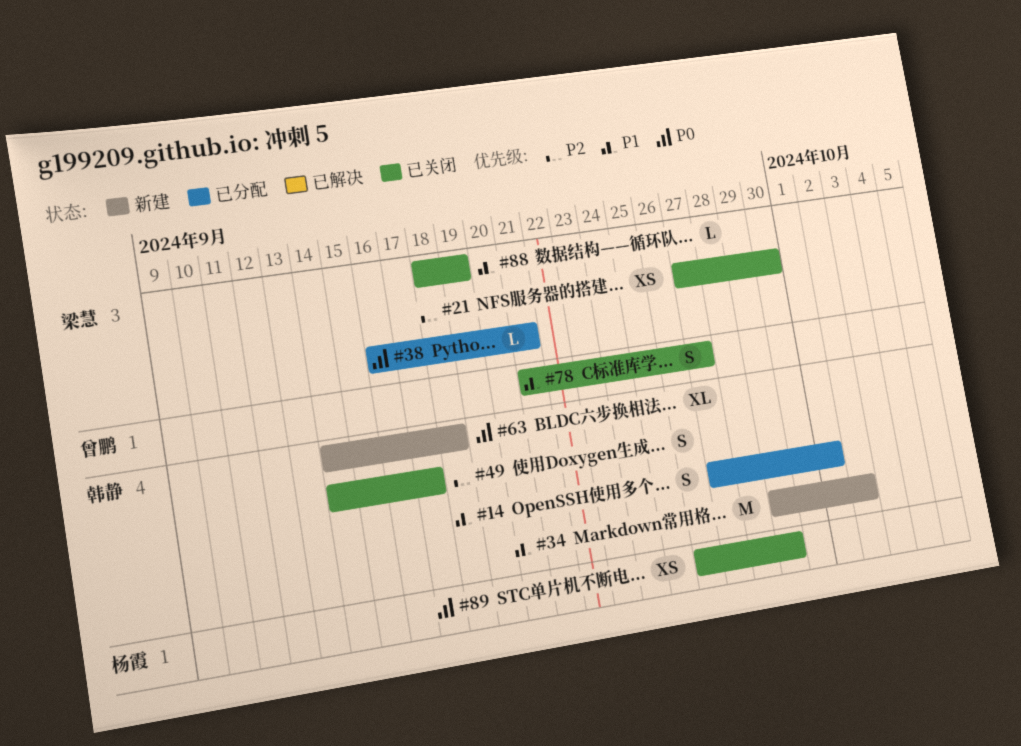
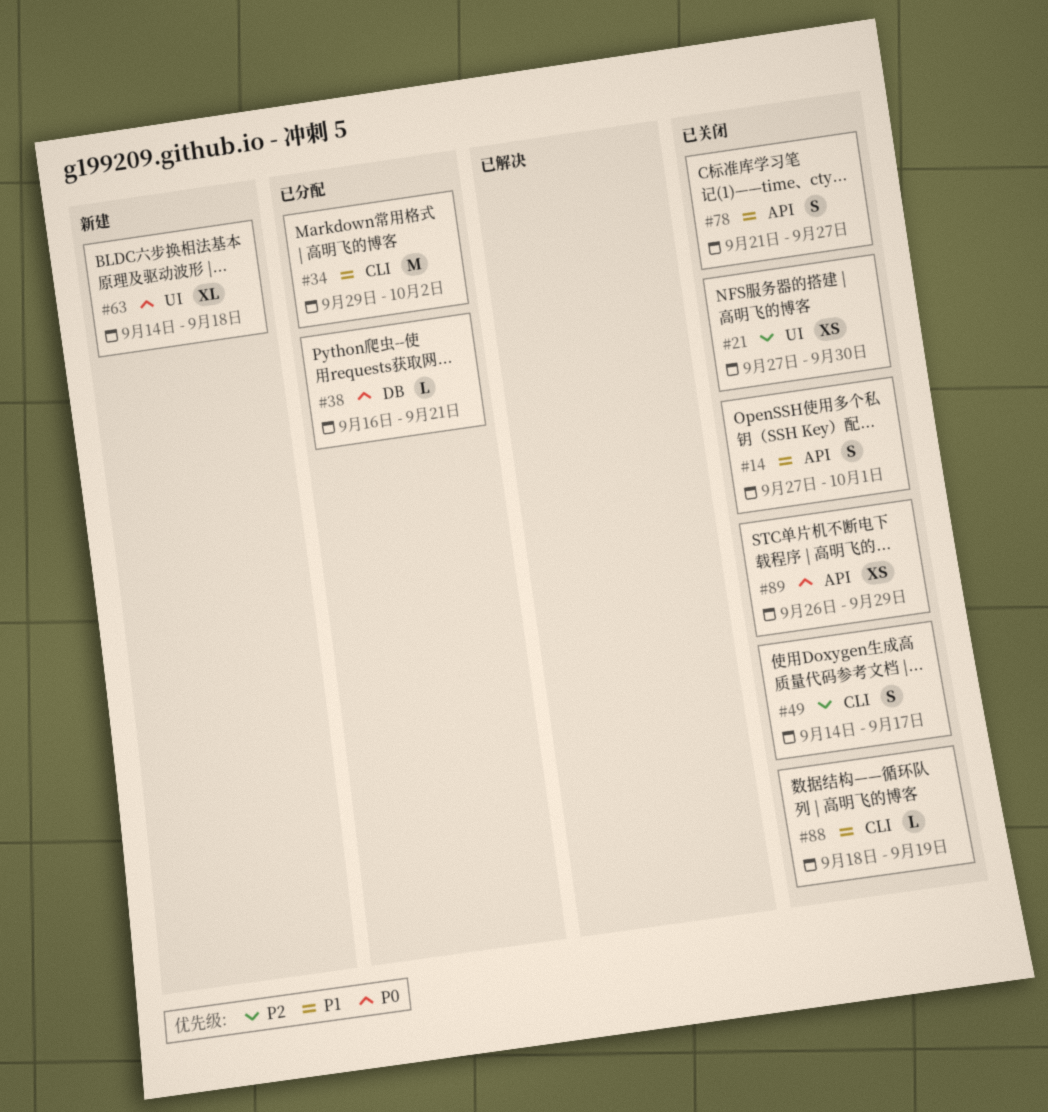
#14, status: 已分配 -> 已关闭
#34, status: 新建 -> 已分配

